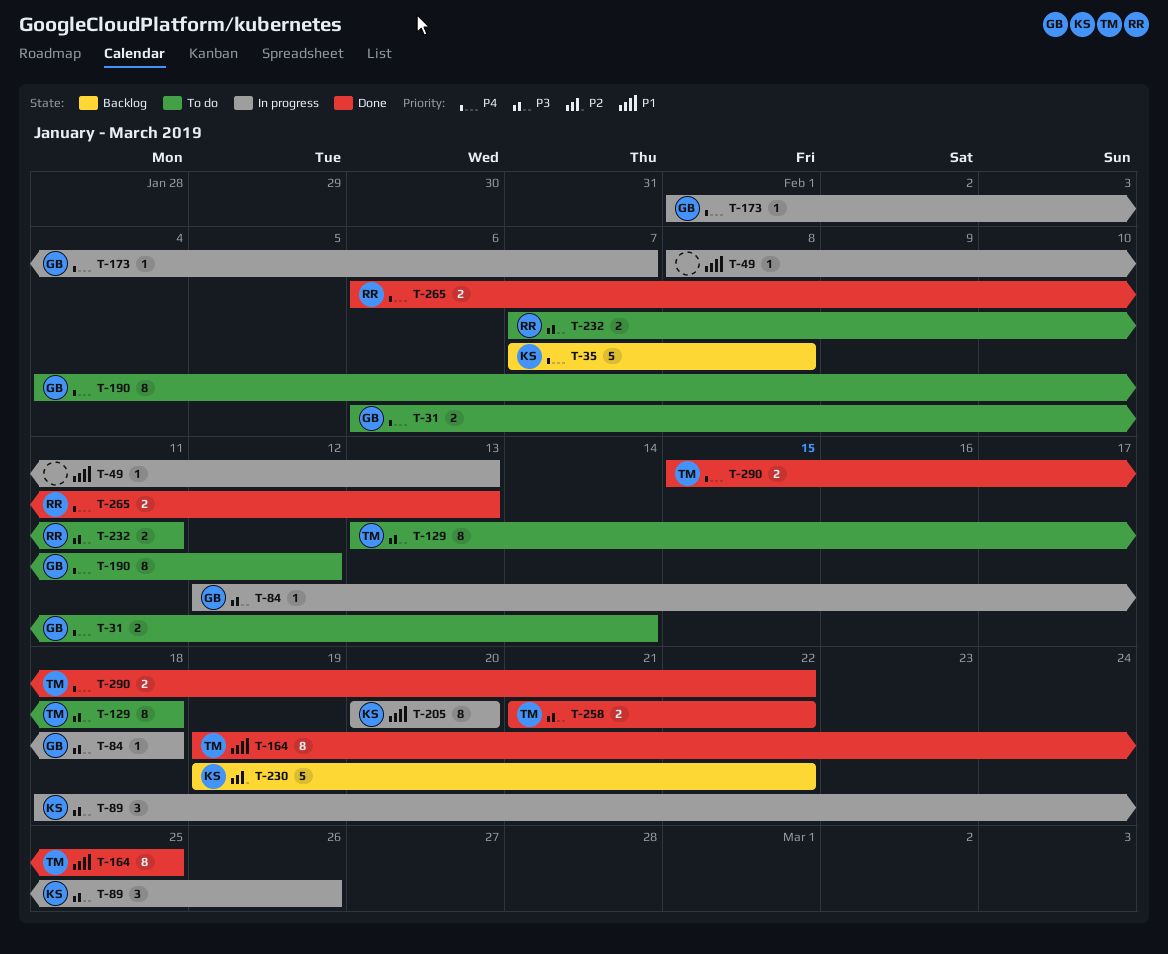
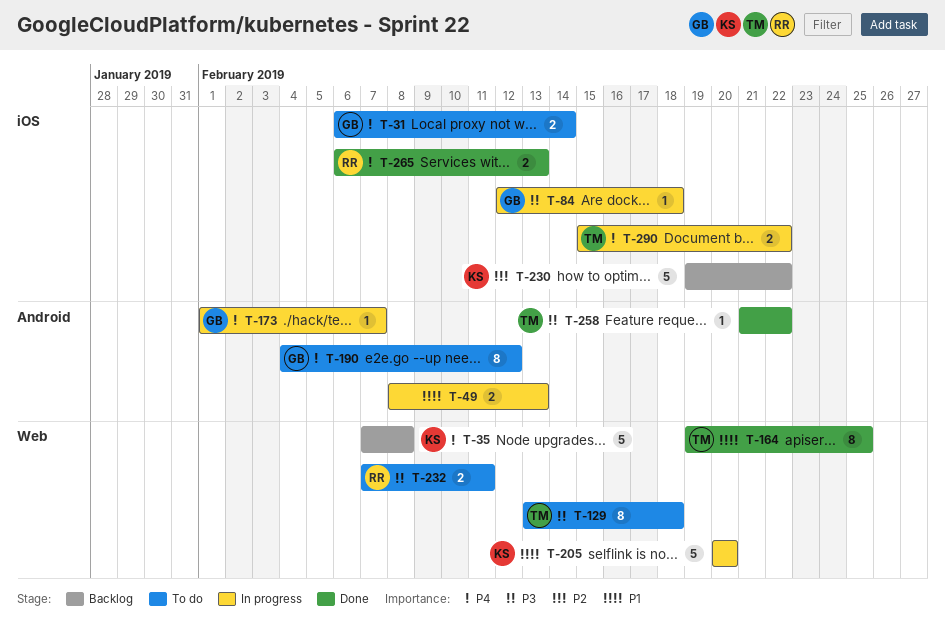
T-49, estimate: 1 -> 2
T-89: present -> none
T-205, estimate: 8 -> 5
T-258, estimate: 2 -> 1
T-290, status: Done -> In progress

